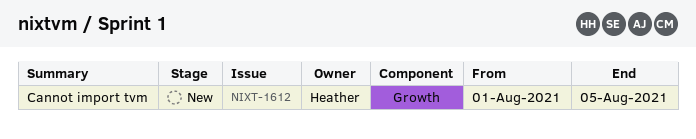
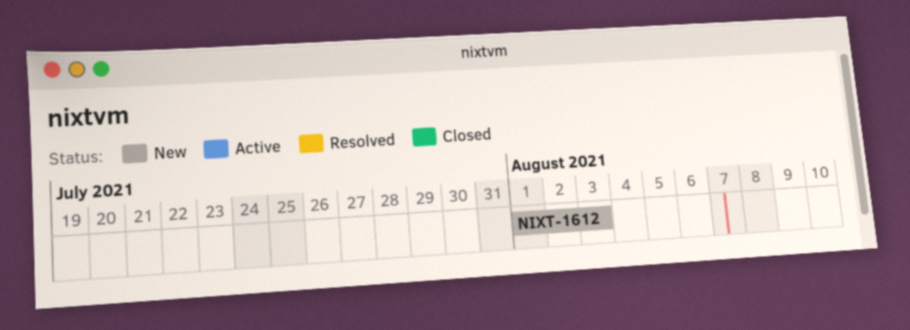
NIXT-1612, due: Aug 5 -> Aug 3

